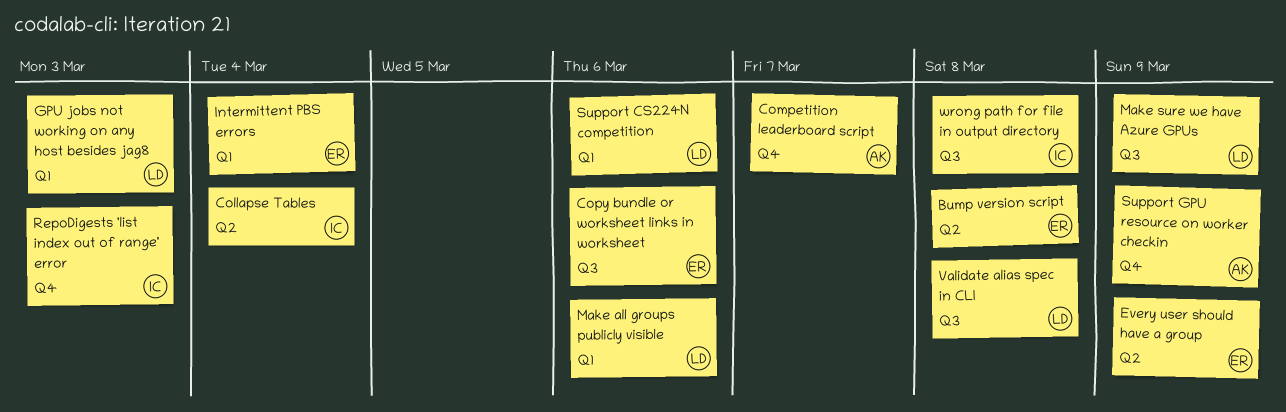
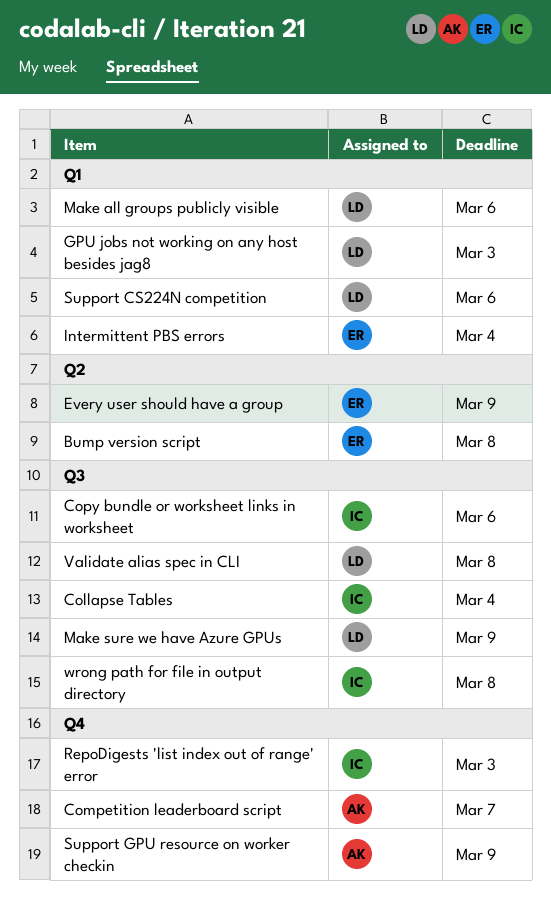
Collapse Tables, label: Q2 -> Q3
Copy bundle or worksheet links in worksheet, owner: ER -> IC

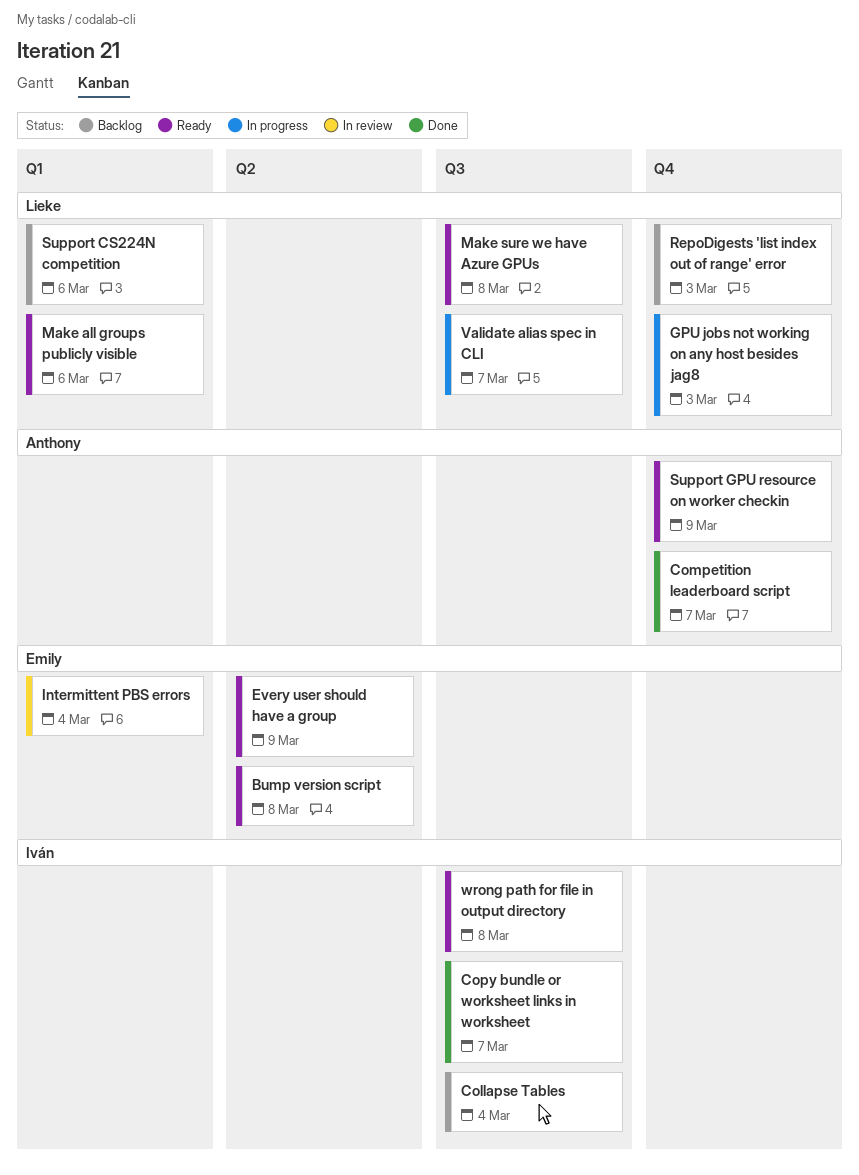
Copy bundle or worksheet links in worksheet, due: Mar 6 -> Mar 7
GPU jobs not working on any host besides jag8, label: Q1 -> Q4
Make sure we have Azure GPUs, due: Mar 9 -> Mar 8
RepoDigests 'list index out of range' error, owner: Iván -> Lieke
Validate alias spec in CLI, due: Mar 8 -> Mar 7

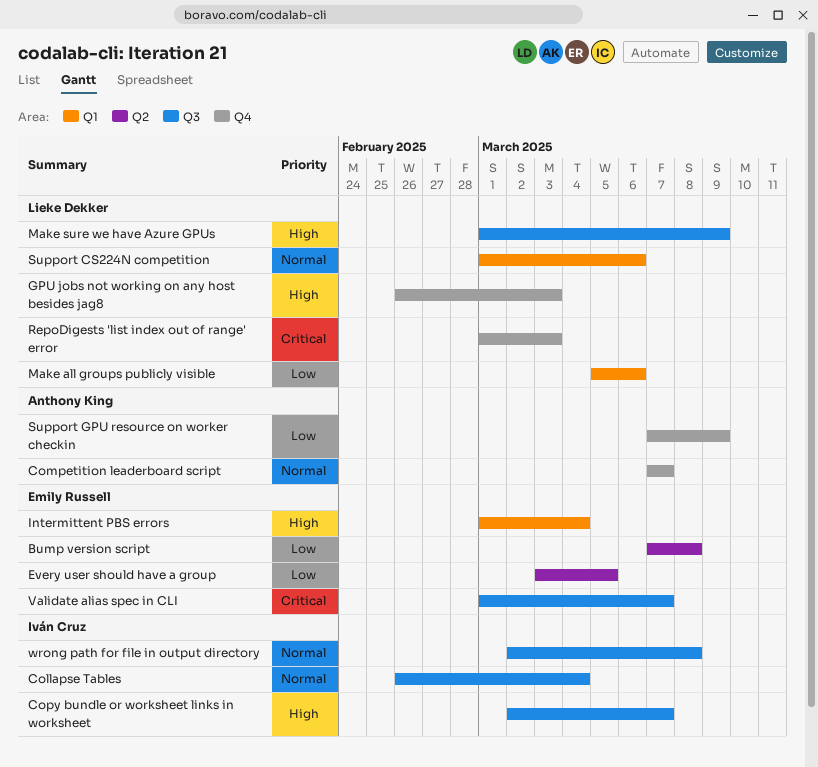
Every user should have a group, due: Mar 9 -> Mar 5
Make sure we have Azure GPUs, due: Mar 8 -> Mar 9
Validate alias spec in CLI, owner: Lieke Dekker -> Emily Russell

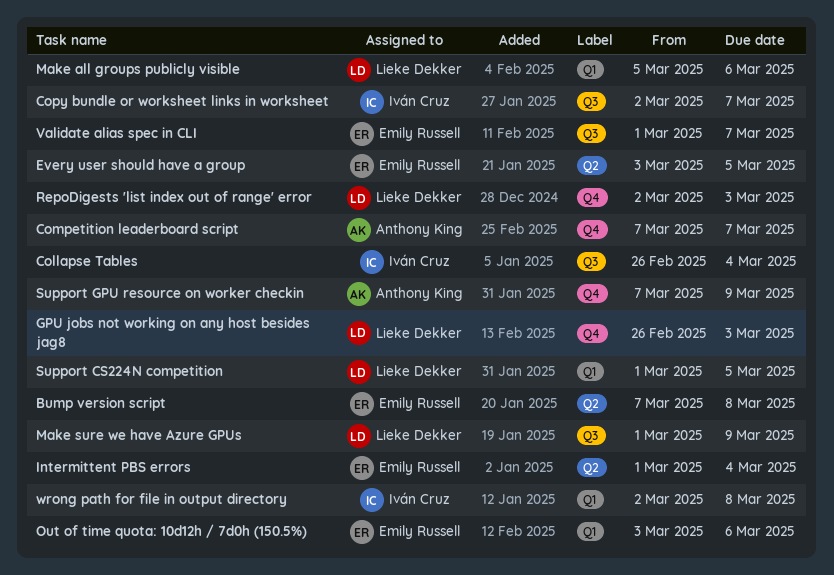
Intermittent PBS errors, label: Q1 -> Q2
Out of time quota: 10d12h / 7d0h (150.5%): none -> present
RepoDigests 'list index out of range' error, start: Mar 1 -> Mar 2
Support CS224N competition, due: Mar 6 -> Mar 5
wrong path for file in output directory, label: Q3 -> Q1

